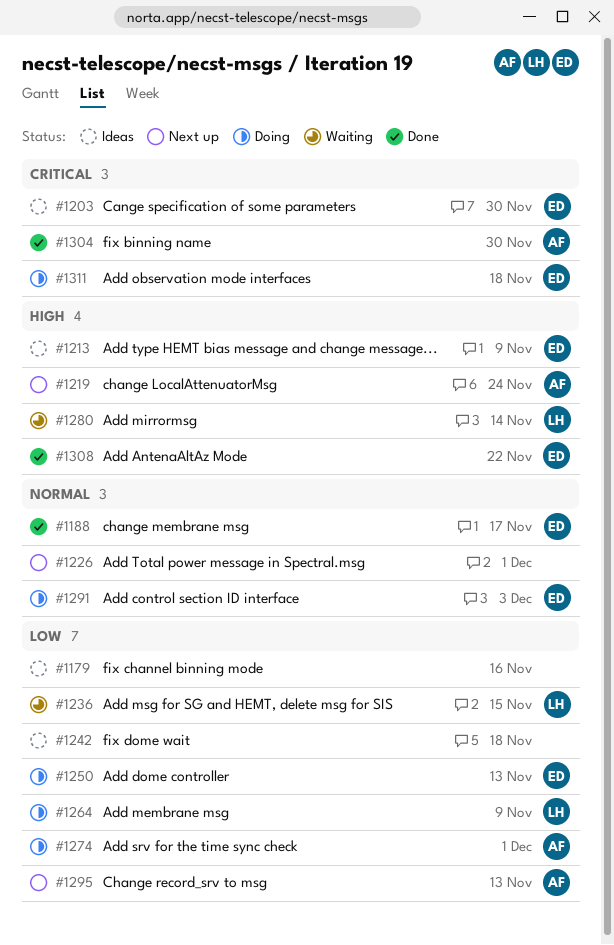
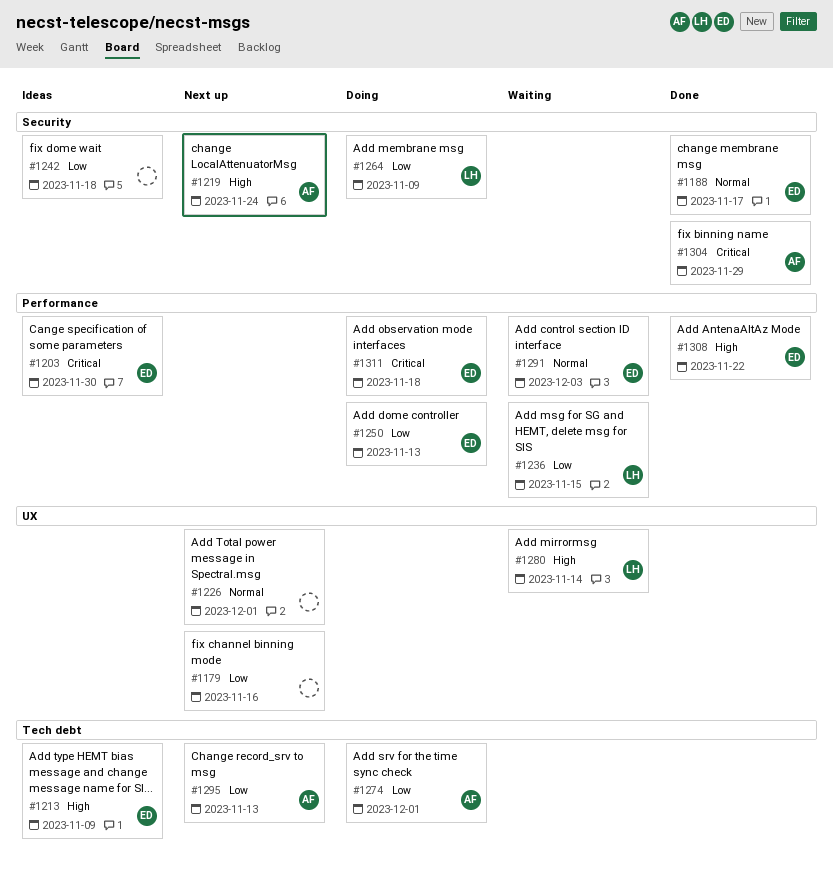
#1179, status: Ideas -> Next up
#1291, status: Doing -> Waiting
#1304, due: Nov 30 -> Nov 29

